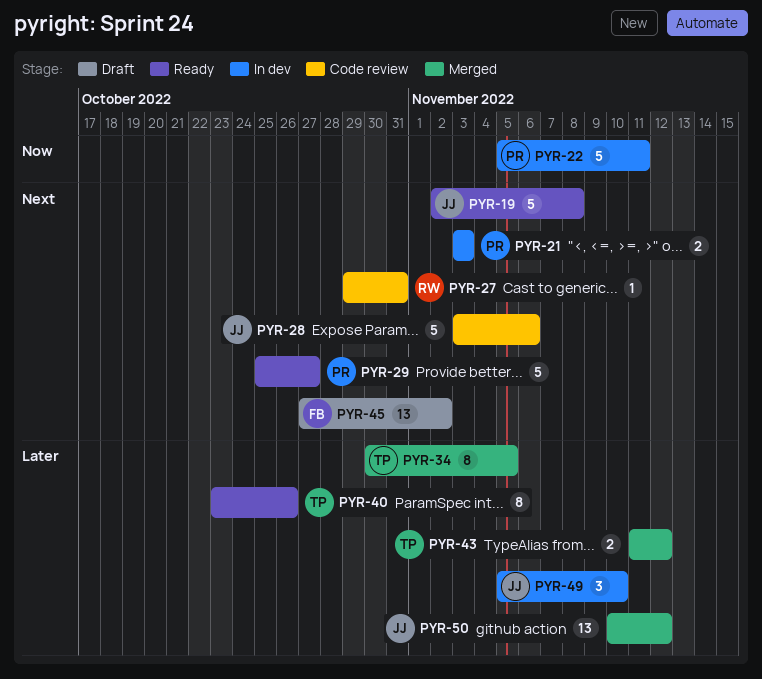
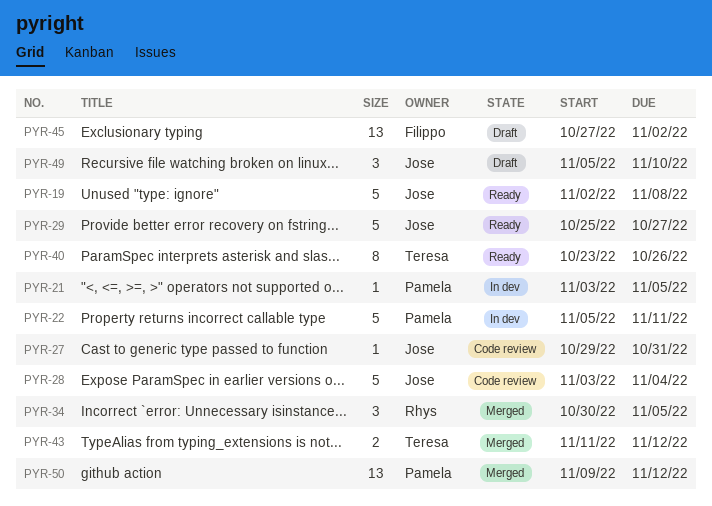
PYR-21, estimate: 2 -> 1
PYR-21, due: Nov 3 -> Nov 5
PYR-27, owner: Rhys -> Jose
PYR-28, due: Nov 6 -> Nov 4
PYR-29, owner: Pamela -> Jose
PYR-34, owner: Teresa -> Rhys
PYR-34, estimate: 8 -> 3
PYR-49, status: In dev -> Draft
PYR-50, owner: Jose -> Pamela
PYR-50, start: Nov 10 -> Nov 9

